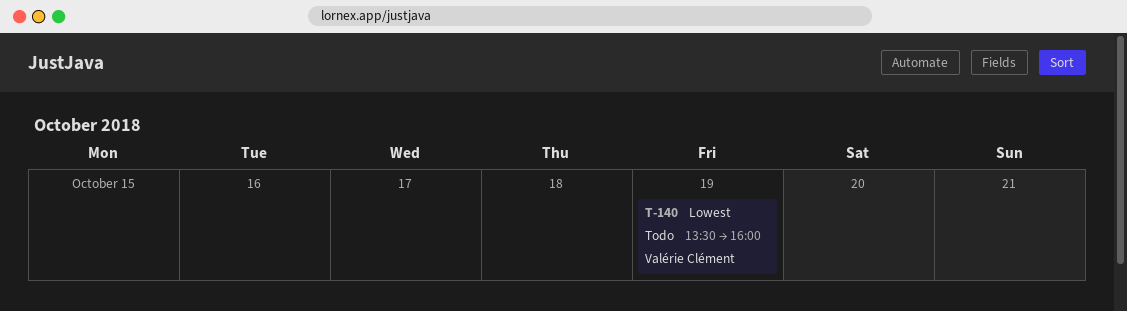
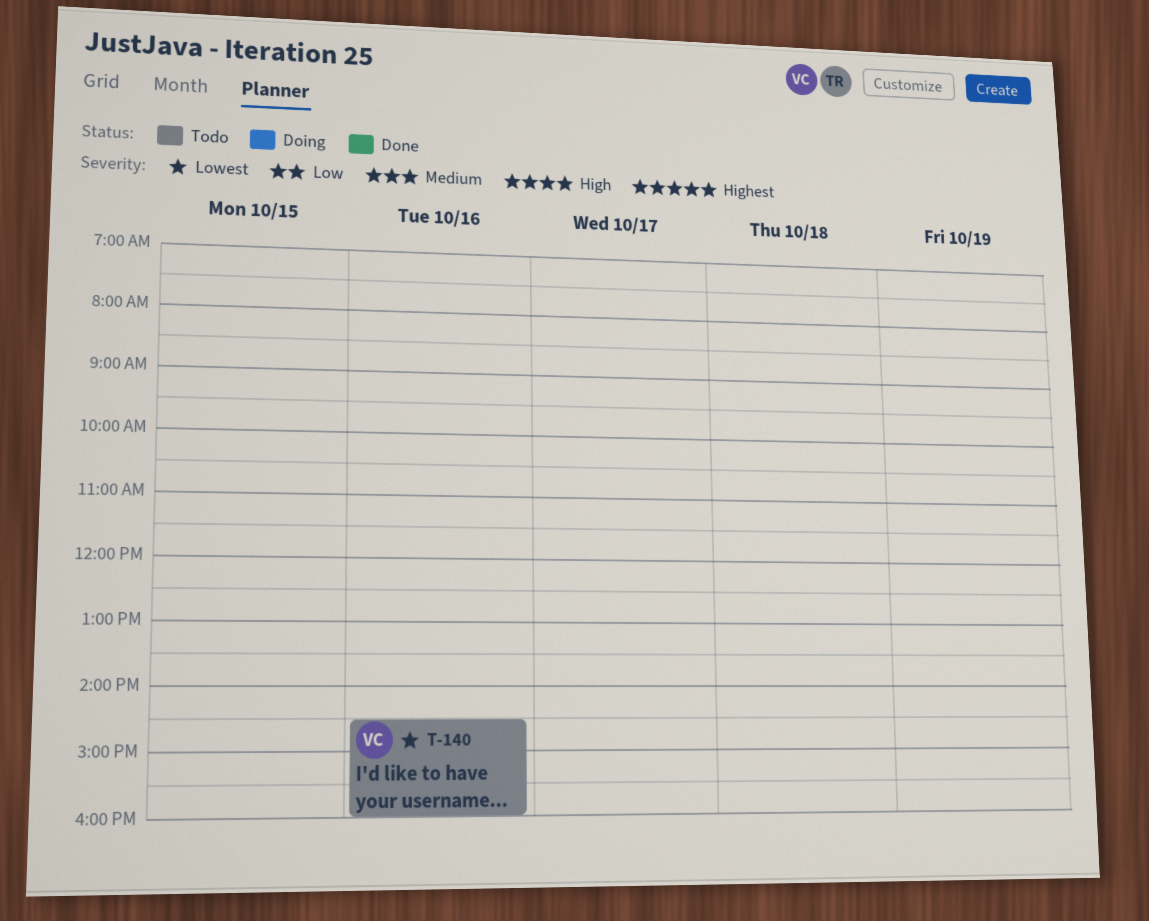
T-140, day: Oct 19 -> Oct 16
T-140, begins: 13:30 -> 14:30

